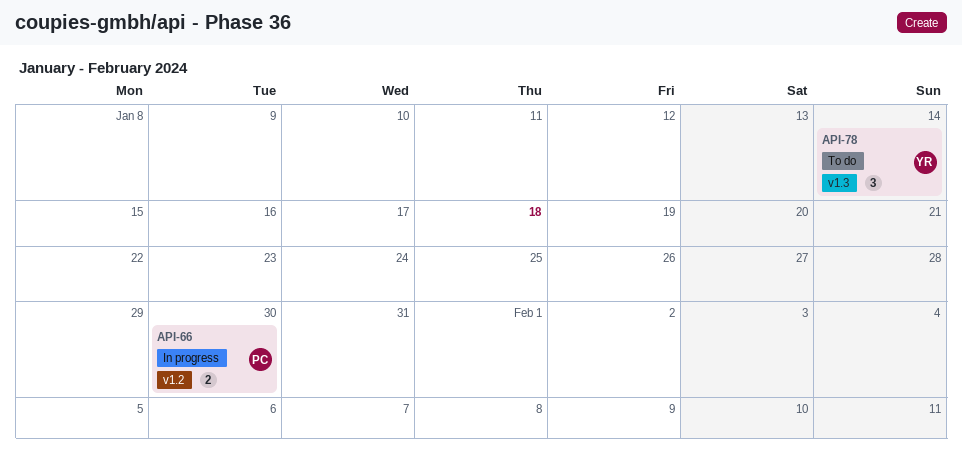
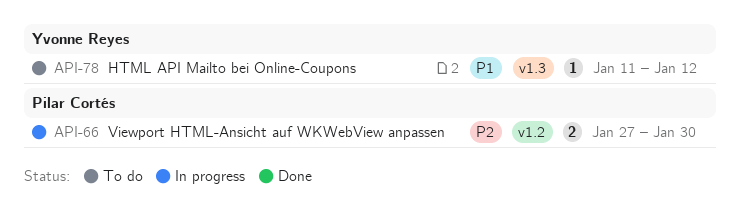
API-78, estimate: 3 -> 1
API-78, due: Jan 14 -> Jan 12

